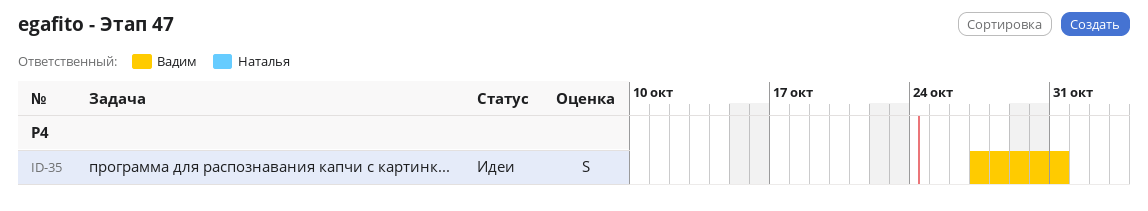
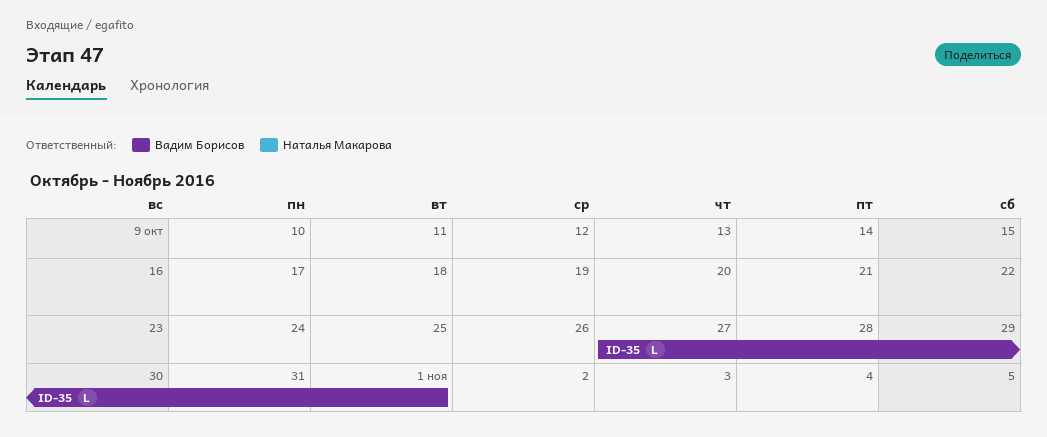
ID-35, estimate: S -> L
ID-35, due: Oct 31 -> Nov 1

